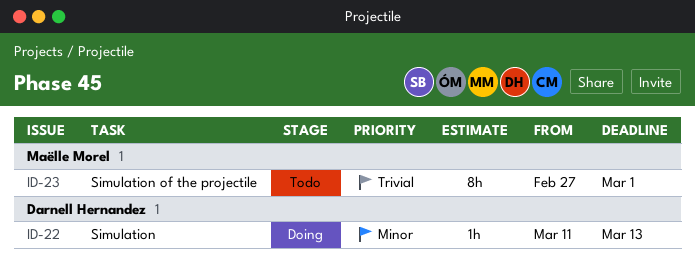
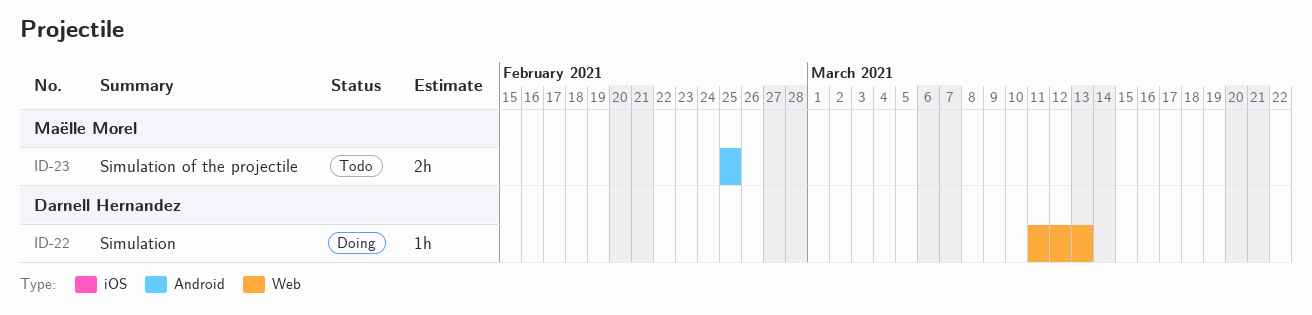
ID-23, estimate: 8h -> 2h
ID-23, start: Feb 27 -> Feb 25
ID-23, due: Mar 1 -> Feb 25

